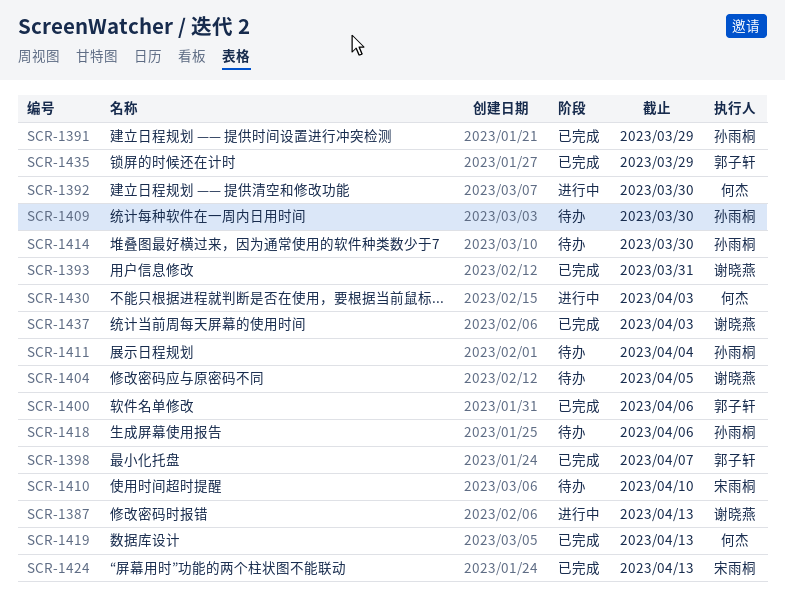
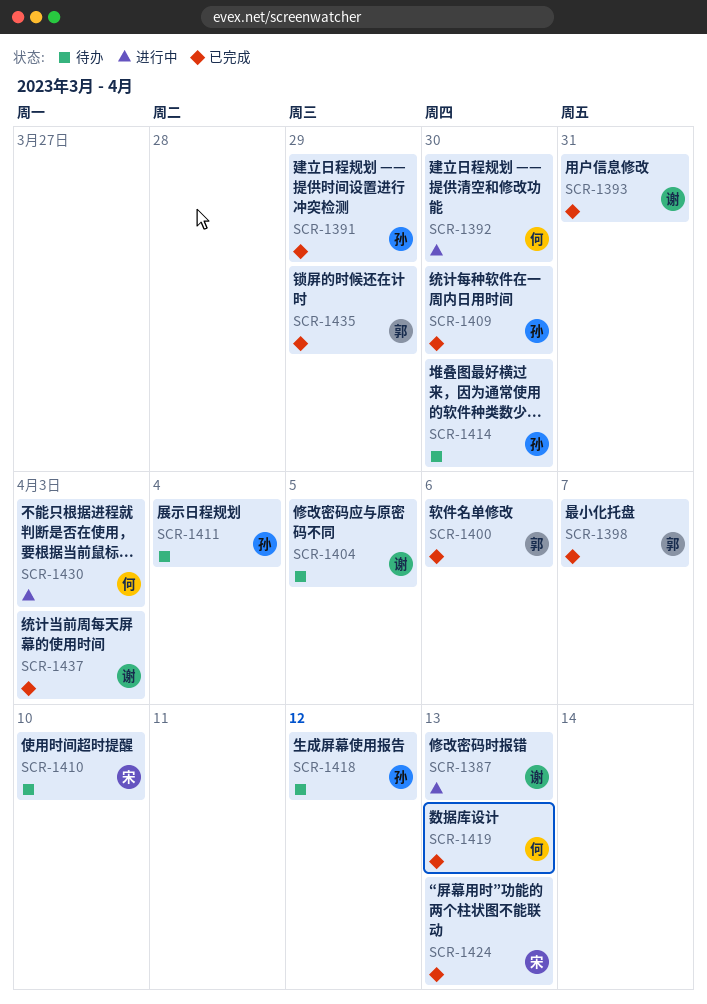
SCR-1409, status: 待办 -> 已完成
SCR-1418, due: Apr 6 -> Apr 12

